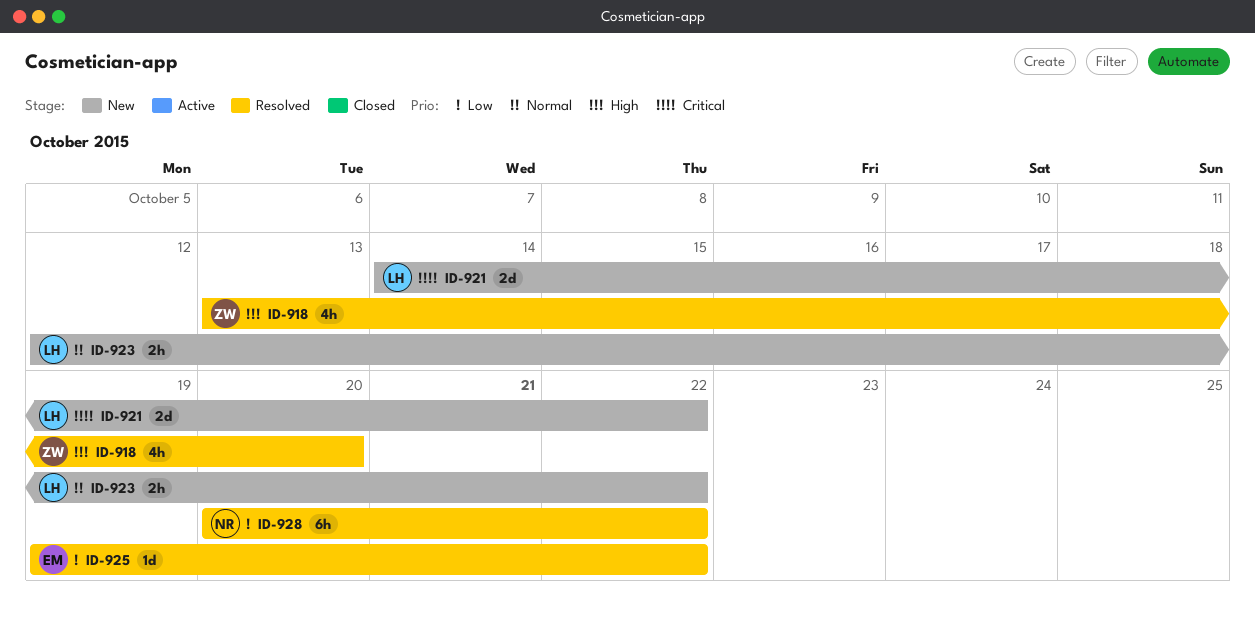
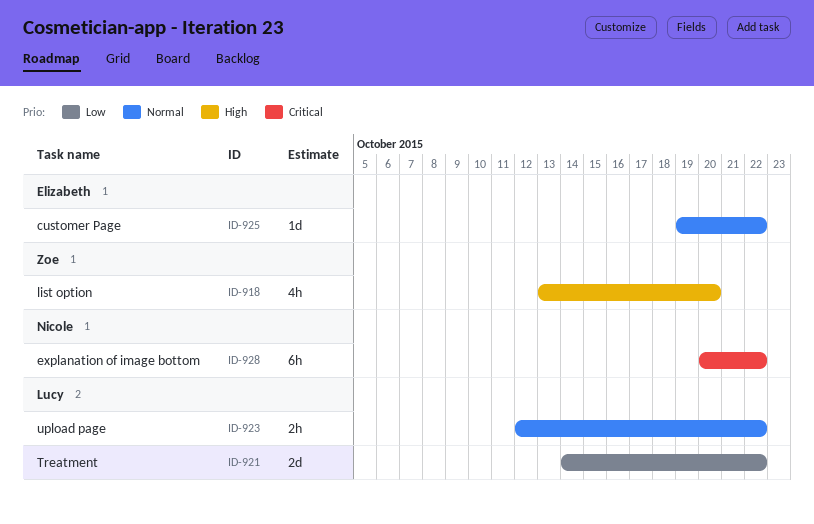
ID-921, priority: Critical -> Low
ID-925, priority: Low -> Normal
ID-928, priority: Low -> Critical

